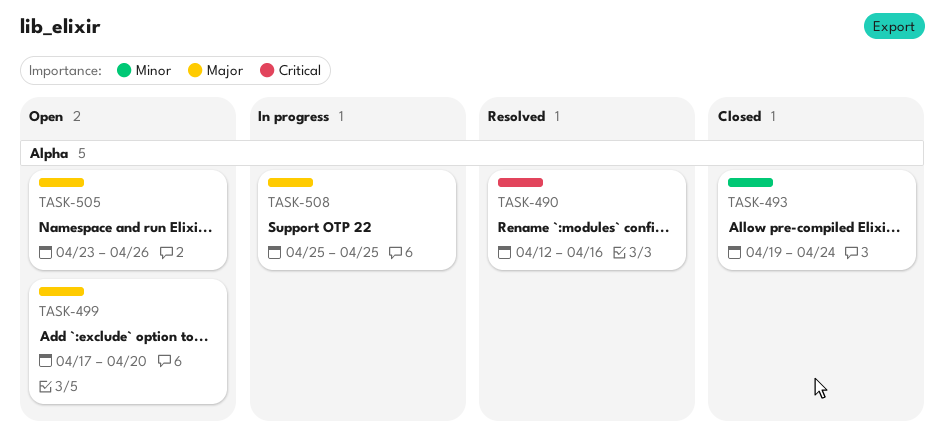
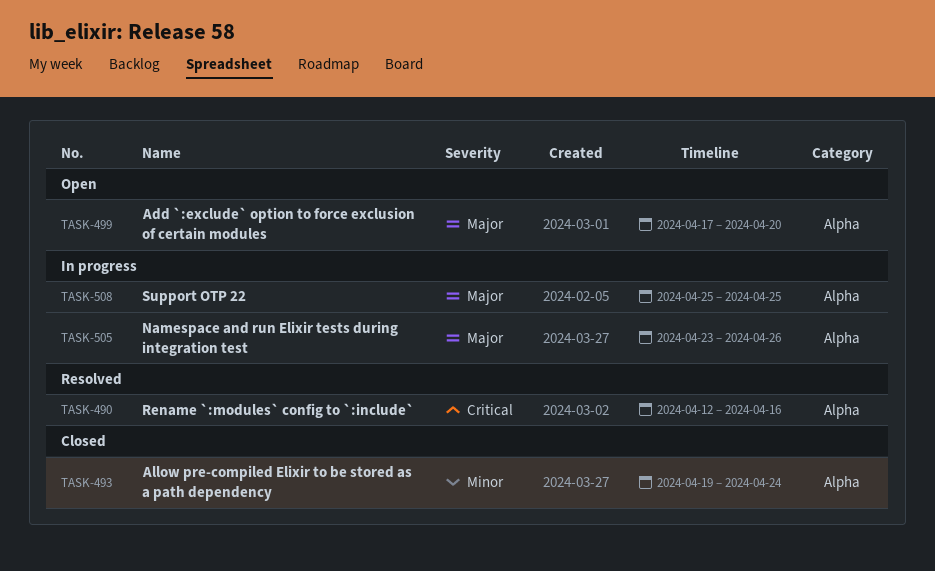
TASK-505, status: Open -> In progress

